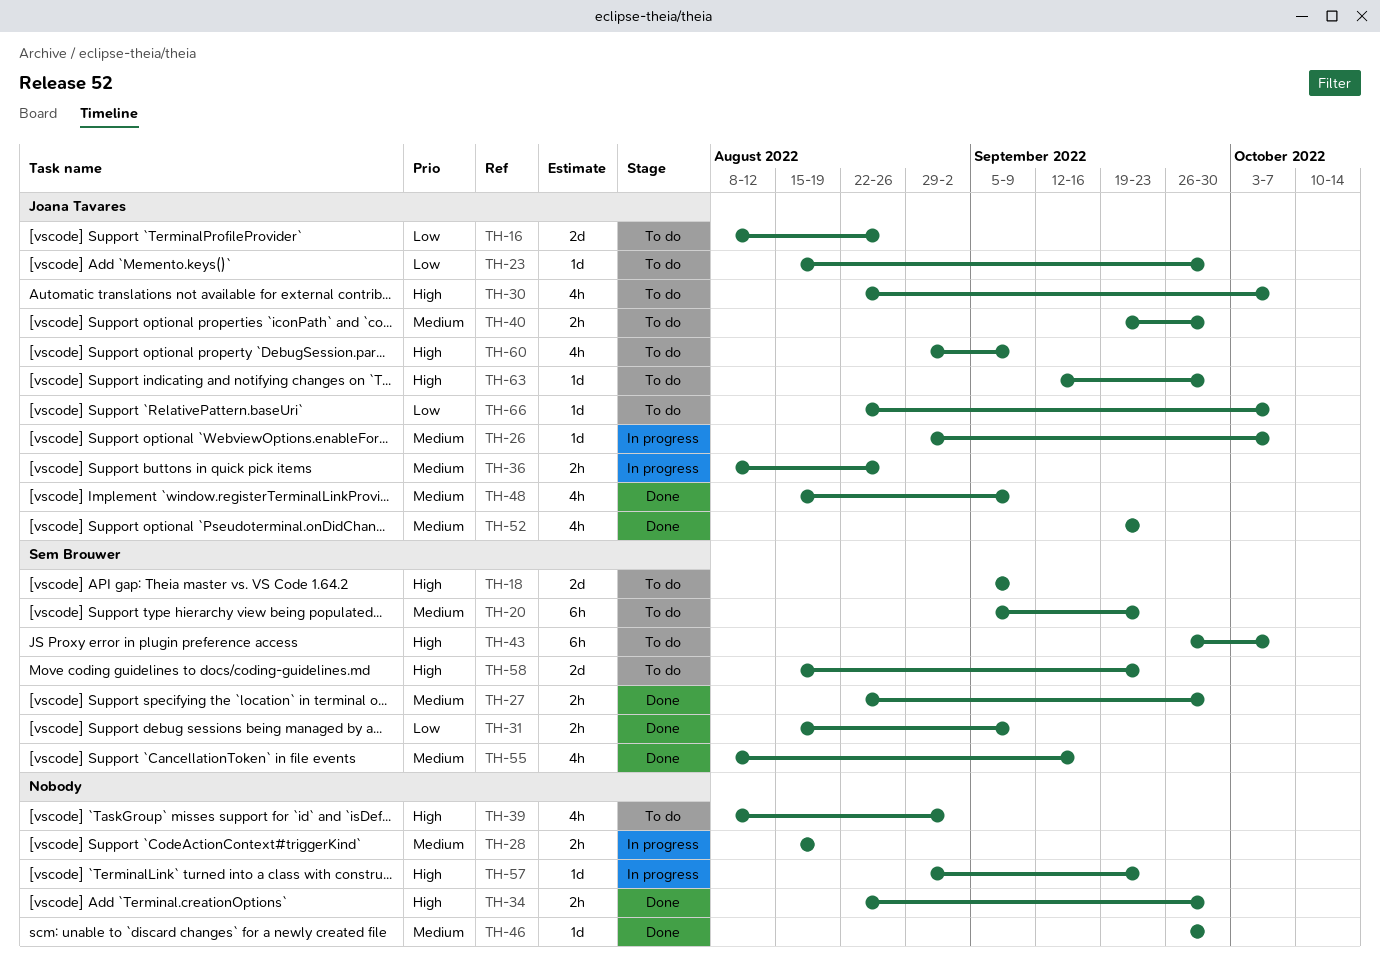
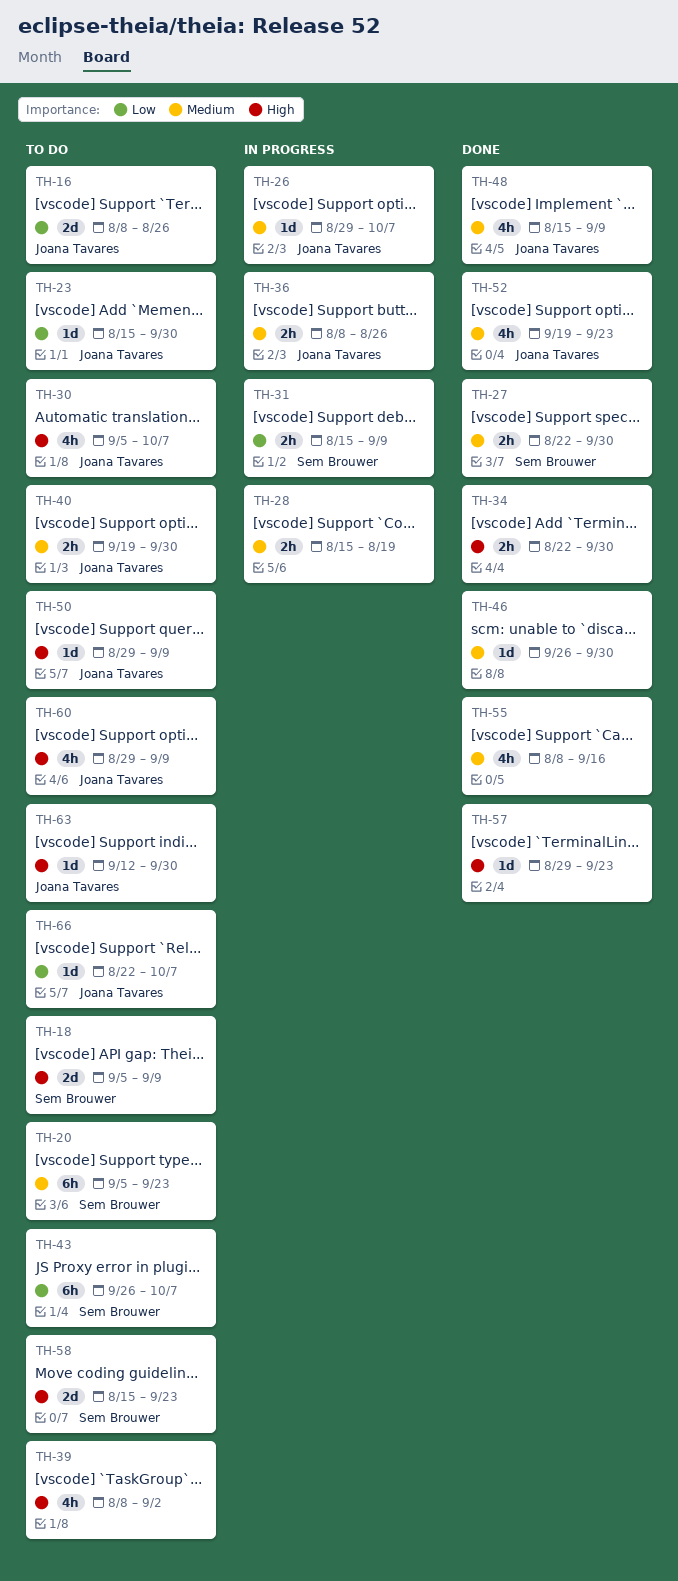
TH-30, start: Aug 22 -> Sep 5
TH-31, status: Done -> In progress
TH-43, priority: High -> Low
TH-50: none -> present
TH-55, owner: Sem Brouwer -> none
TH-57, status: In progress -> Done

